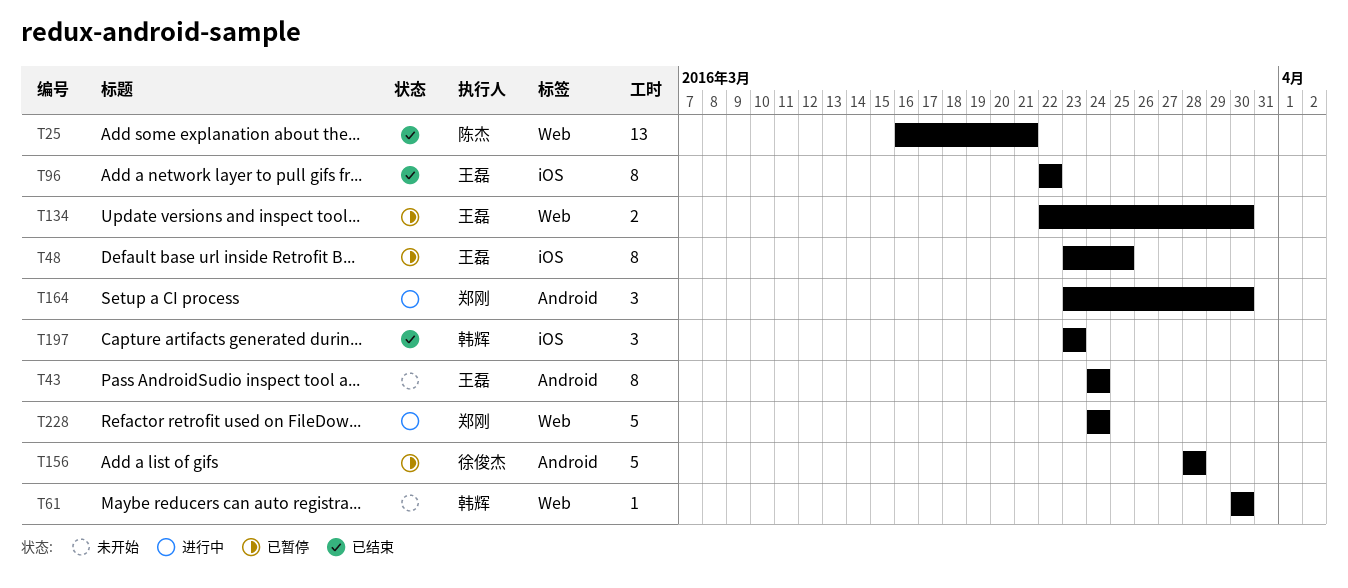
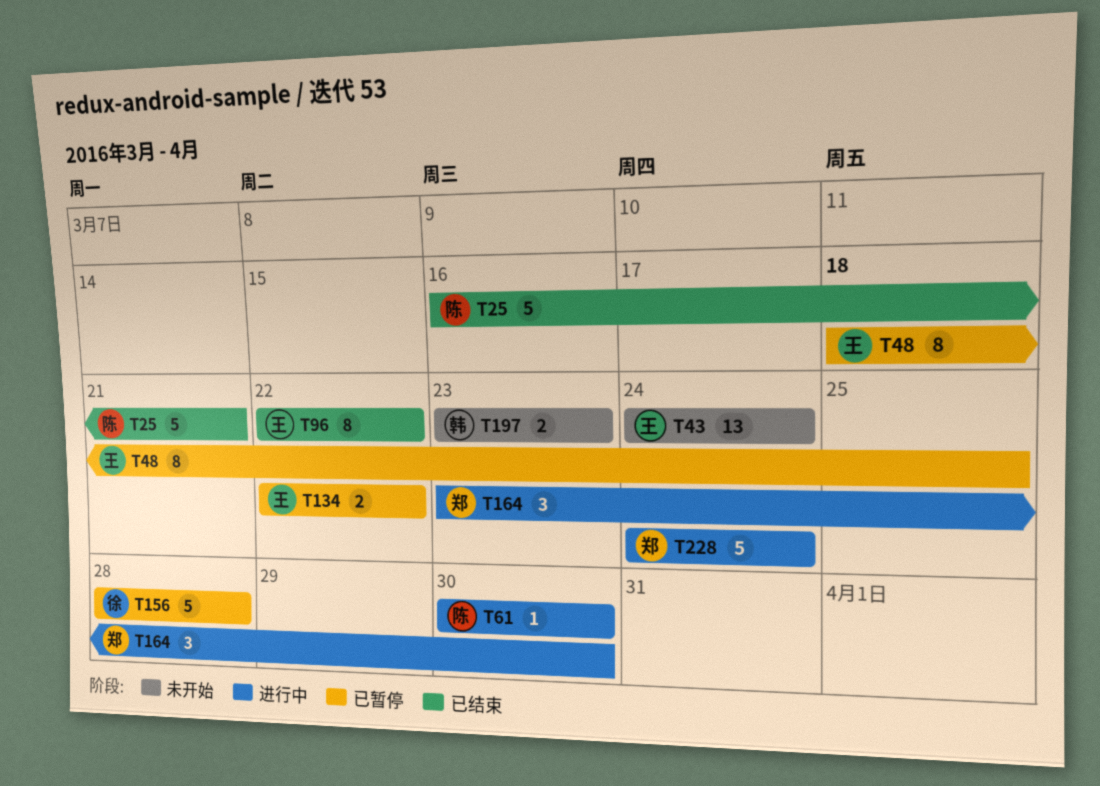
T25, estimate: 13 -> 5
T43, estimate: 8 -> 13
T48, start: Mar 23 -> Mar 18
T61, status: 未开始 -> 进行中
T61, owner: 韩辉 -> 陈杰
T134, due: Mar 30 -> Mar 22
T197, status: 已结束 -> 未开始
T197, estimate: 3 -> 2

